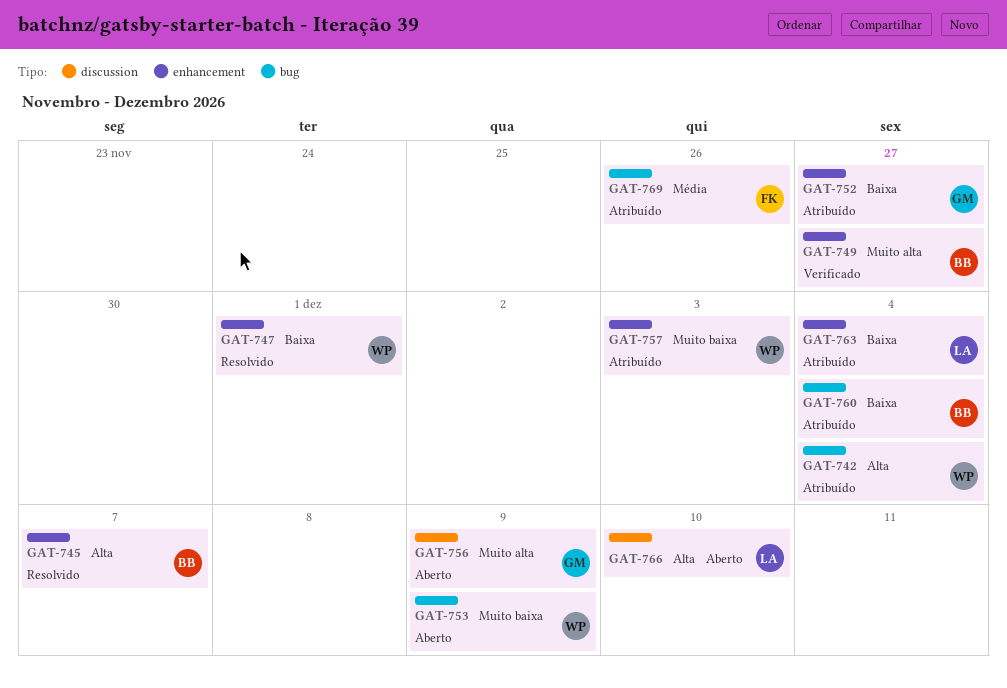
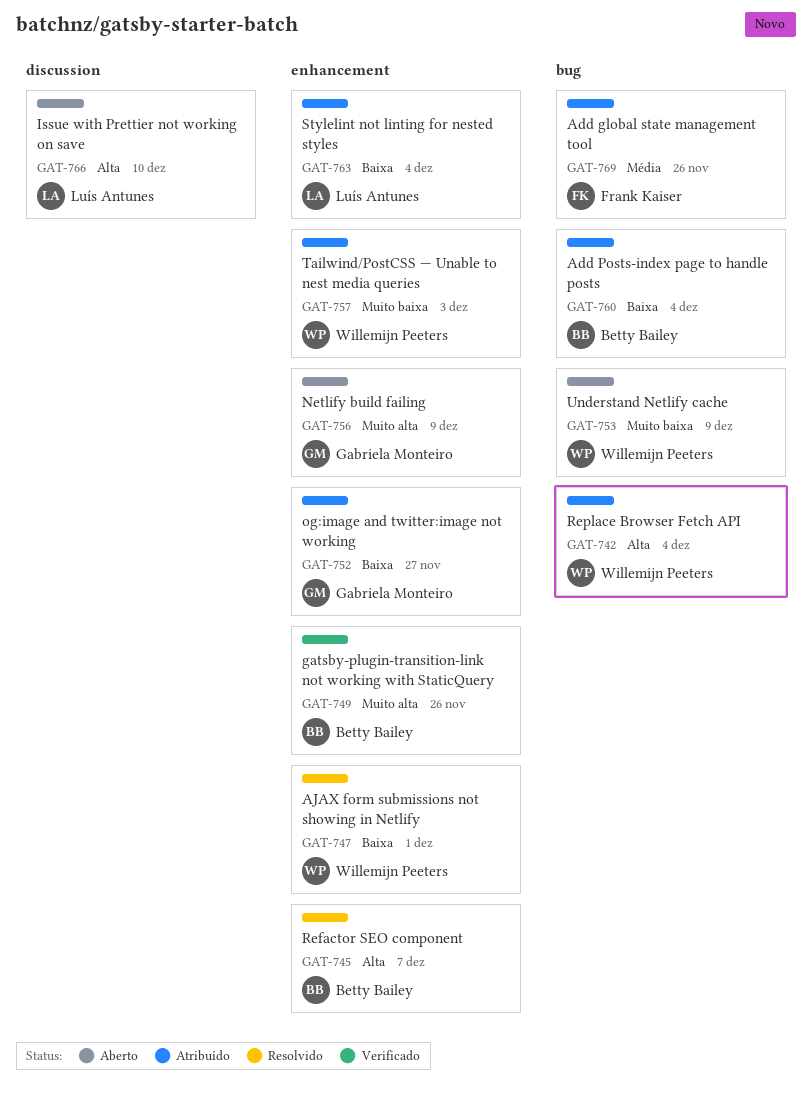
GAT-749, due: Nov 27 -> Nov 26
GAT-756, label: discussion -> enhancement

